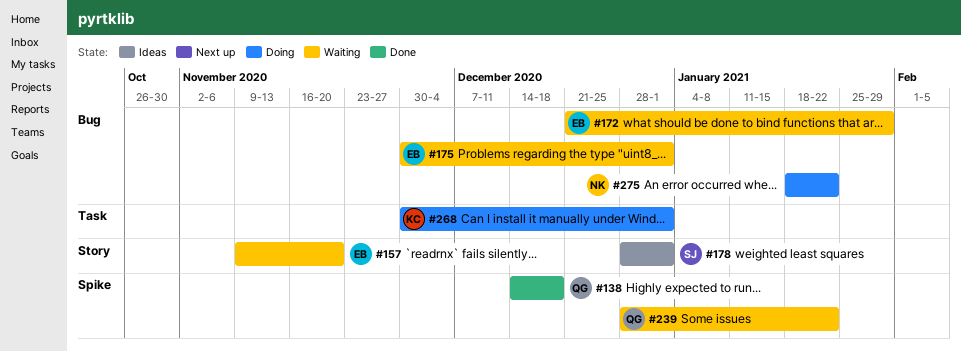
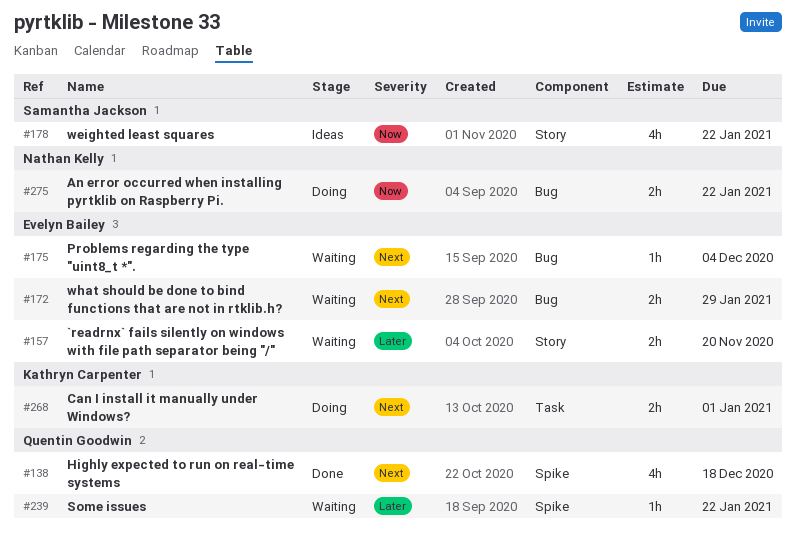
#175, due: Jan 1 -> Dec 4
#178, due: Jan 1 -> Jan 22

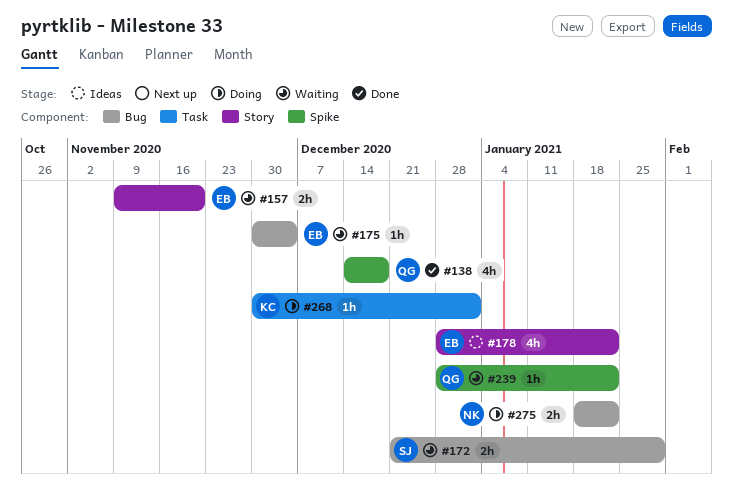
#172, owner: Evelyn Bailey -> Samantha Jackson
#178, owner: Samantha Jackson -> Evelyn Bailey
#268, estimate: 2h -> 1h

